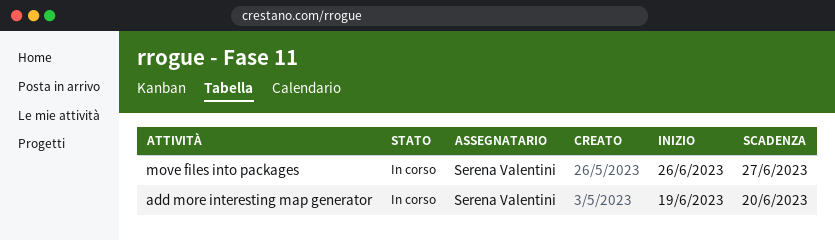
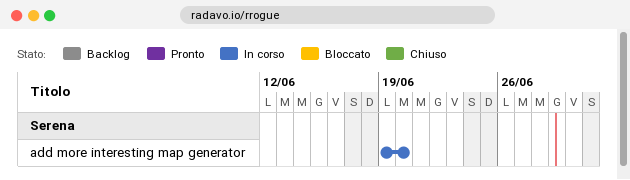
move files into packages: present -> none

